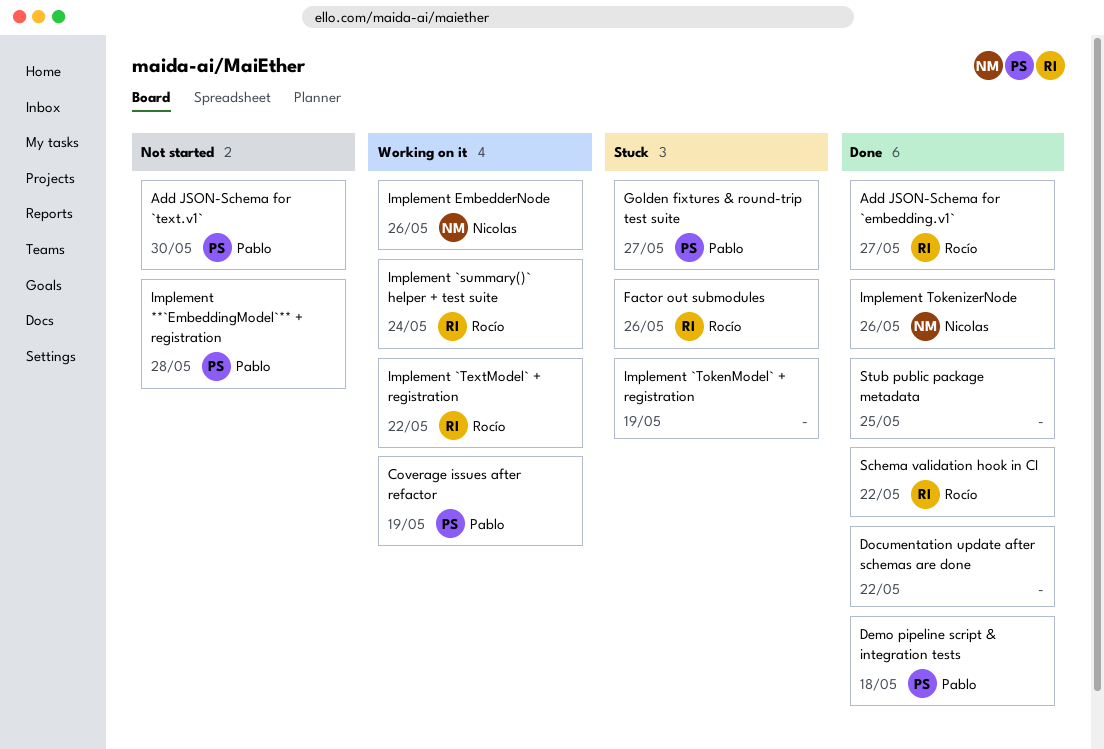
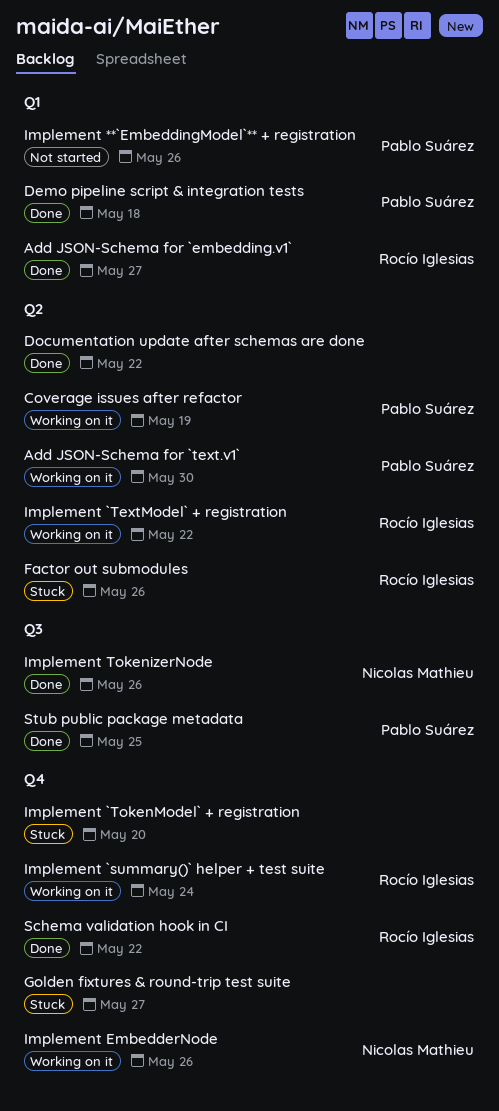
Add JSON-Schema for `text.v1`, status: Not started -> Working on it
Golden fixtures & round-trip test suite, owner: Pablo Suárez -> none
Implement **`EmbeddingModel`** + registration, due: May 28 -> May 26
Implement `TokenModel` + registration, due: May 19 -> May 20
Stub public package metadata, owner: none -> Pablo Suárez

